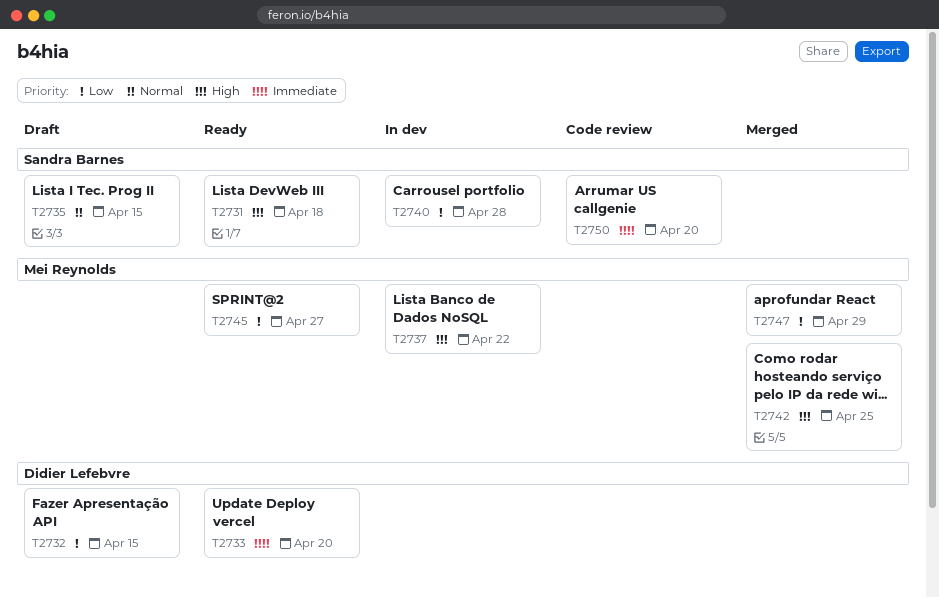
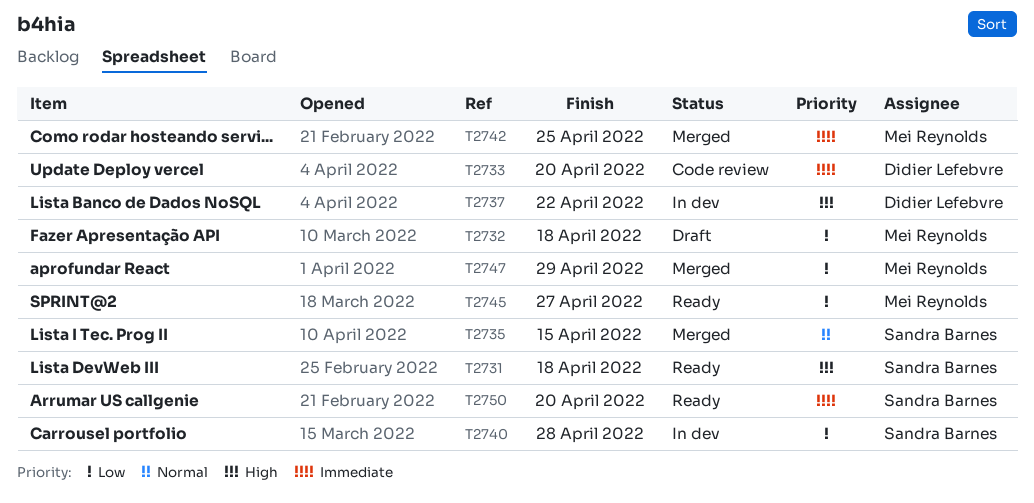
T2732, owner: Didier Lefebvre -> Mei Reynolds
T2732, due: Apr 15 -> Apr 18
T2733, status: Ready -> Code review
T2735, status: Draft -> Merged
T2737, owner: Mei Reynolds -> Didier Lefebvre
T2742, priority: High -> Immediate
T2750, status: Code review -> Ready

